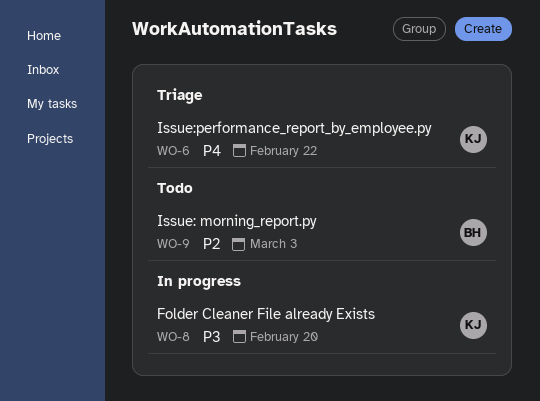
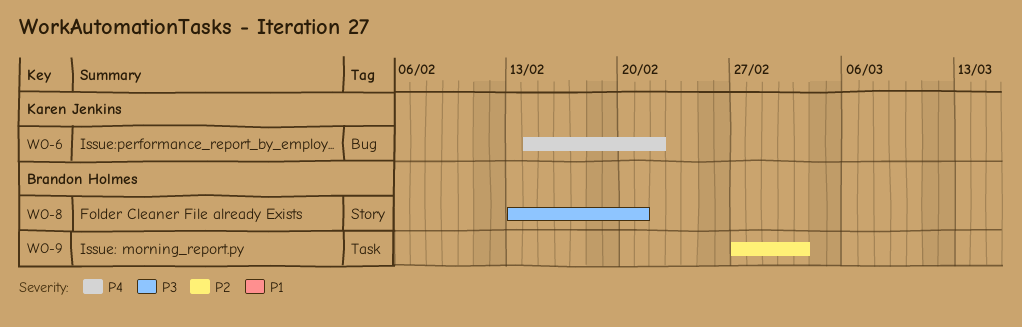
WO-8, owner: Karen Jenkins -> Brandon Holmes
WO-8, due: Feb 20 -> Feb 21

